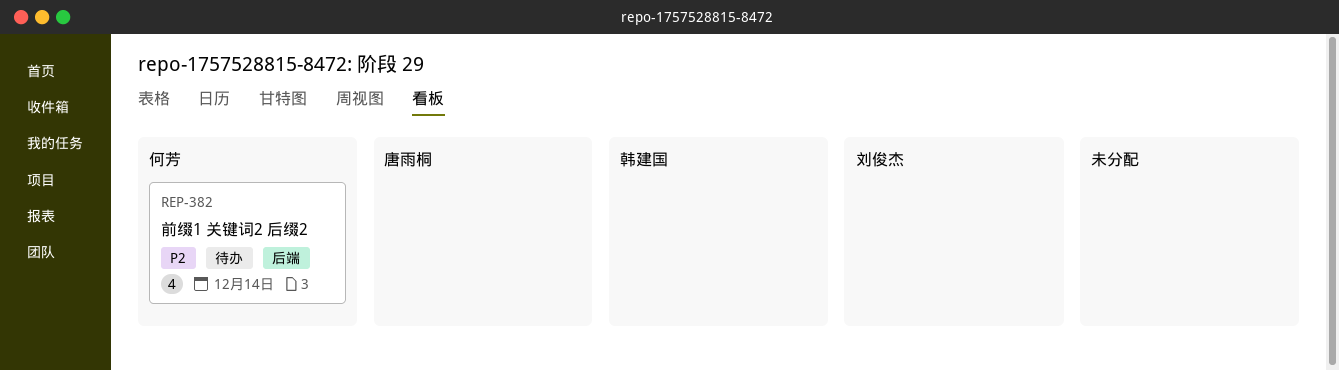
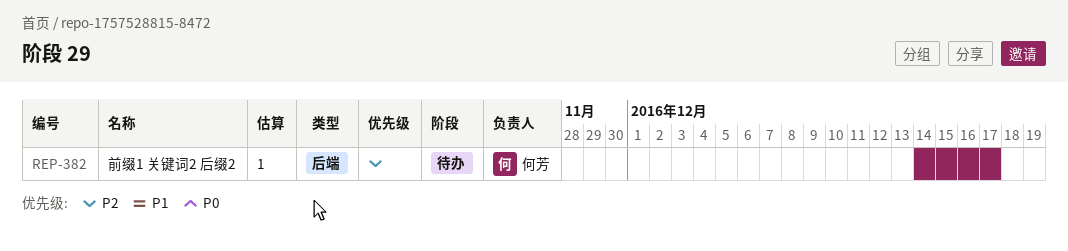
REP-382, estimate: 4 -> 1
REP-382, due: Dec 14 -> Dec 17

